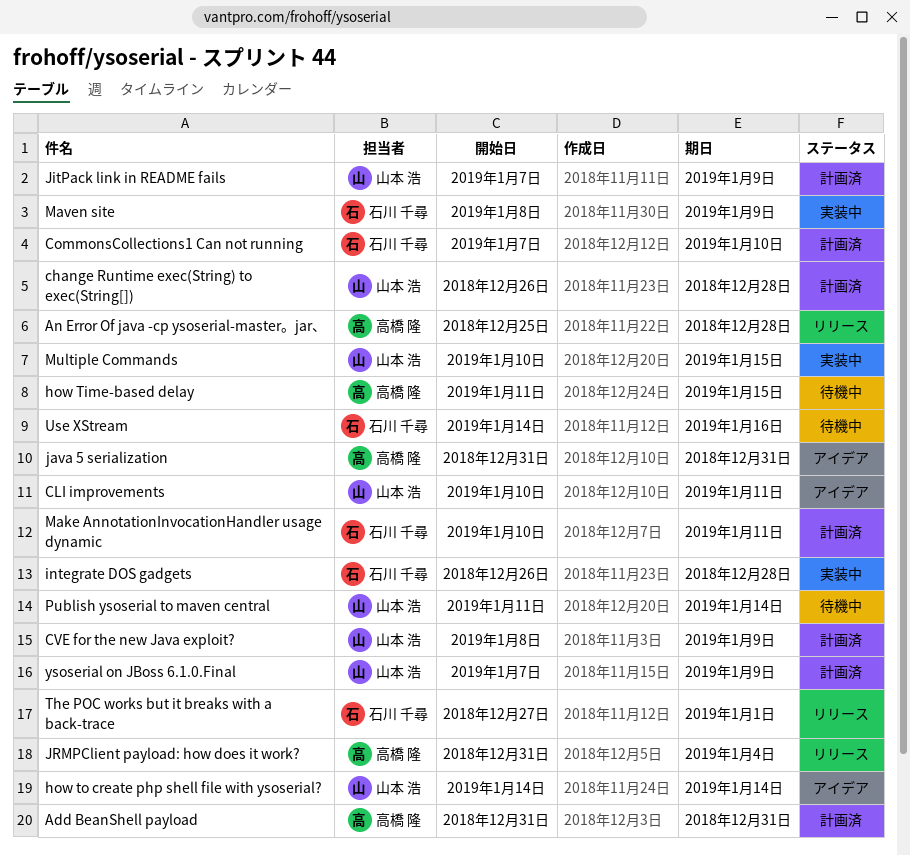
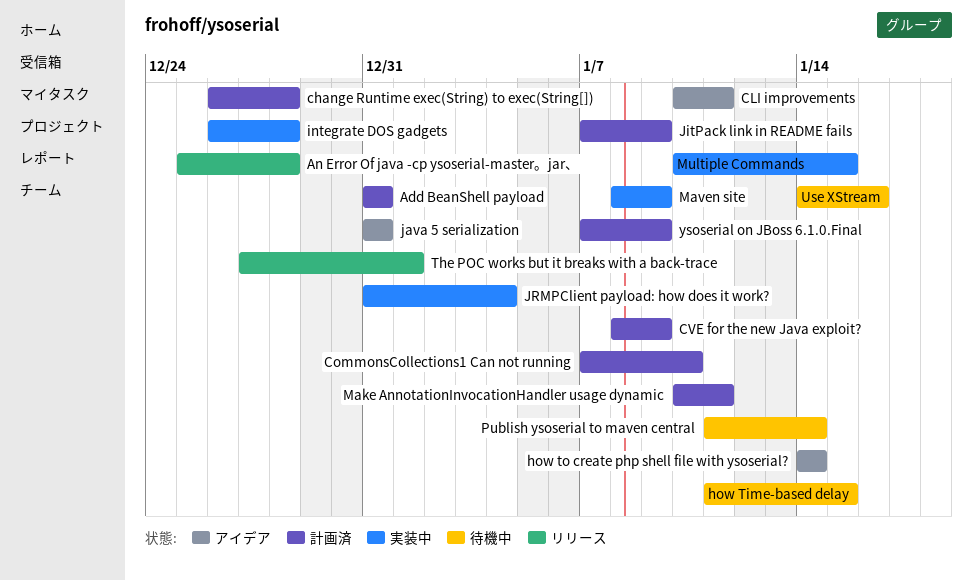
JRMPClient payload: how does it work?, status: リリース -> 実装中

